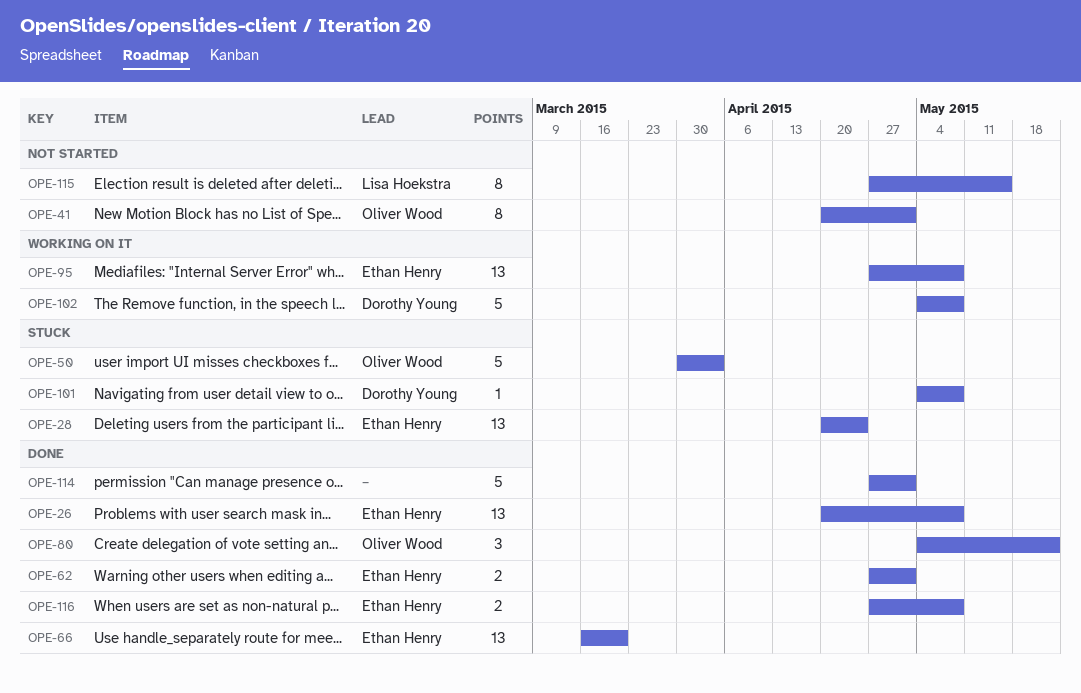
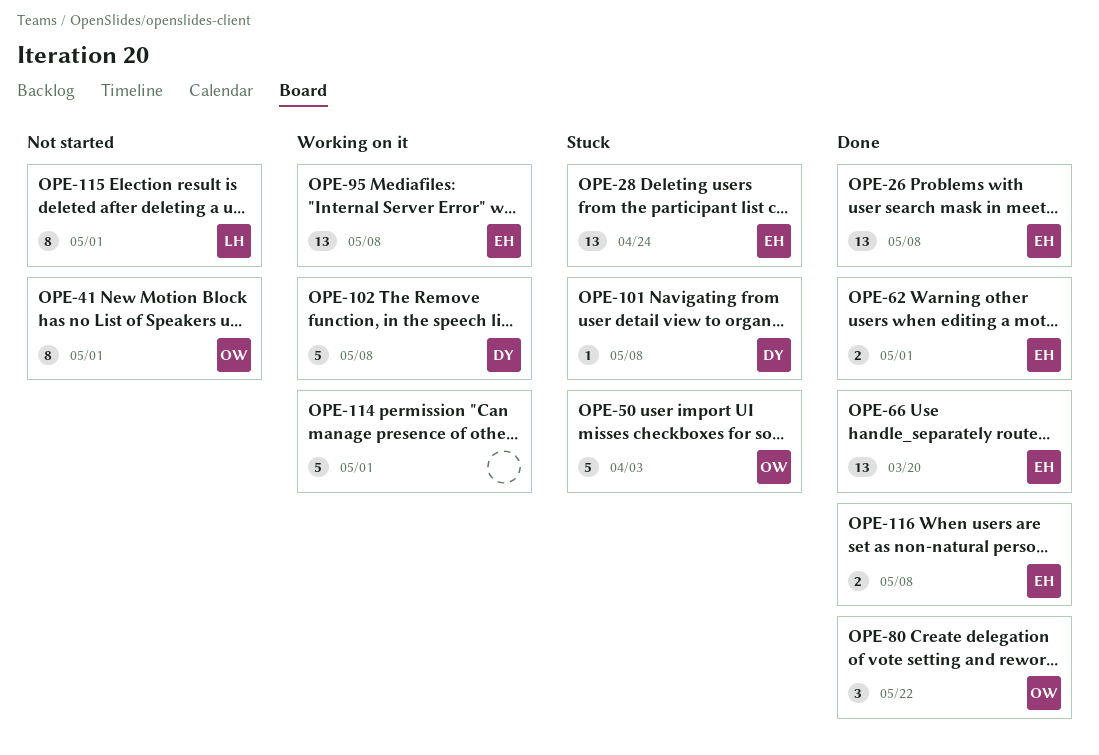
OPE-114, status: Done -> Working on it
OPE-115, due: May 15 -> May 1

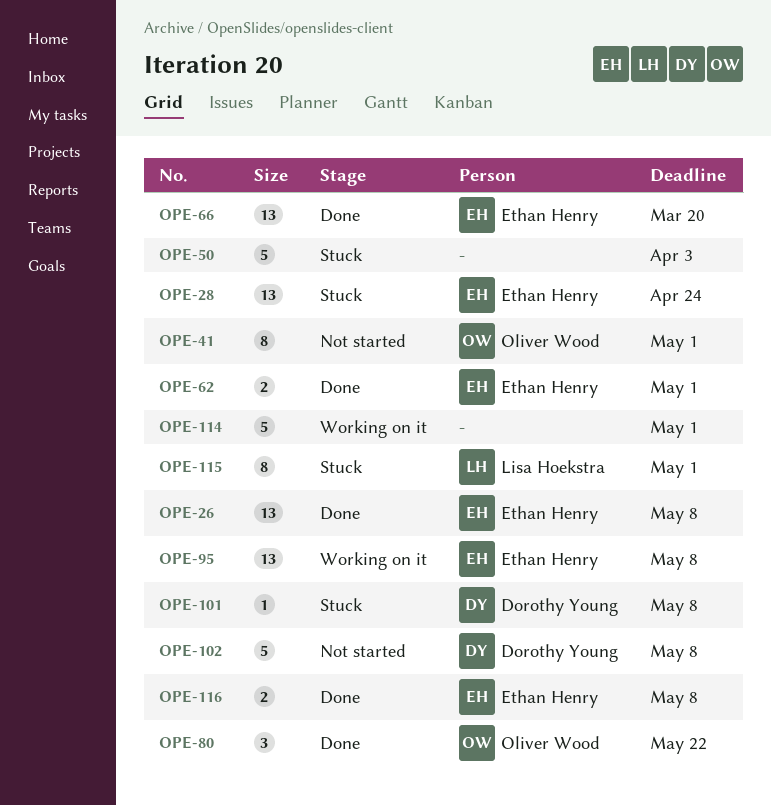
OPE-50, owner: Oliver Wood -> none
OPE-102, status: Working on it -> Not started
OPE-115, status: Not started -> Stuck

